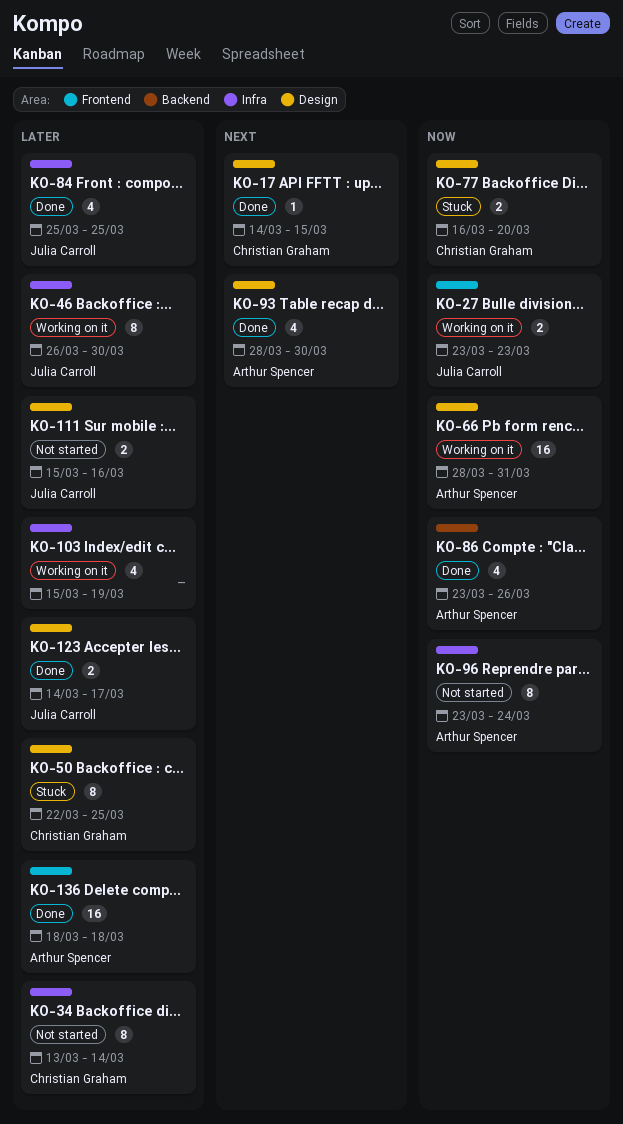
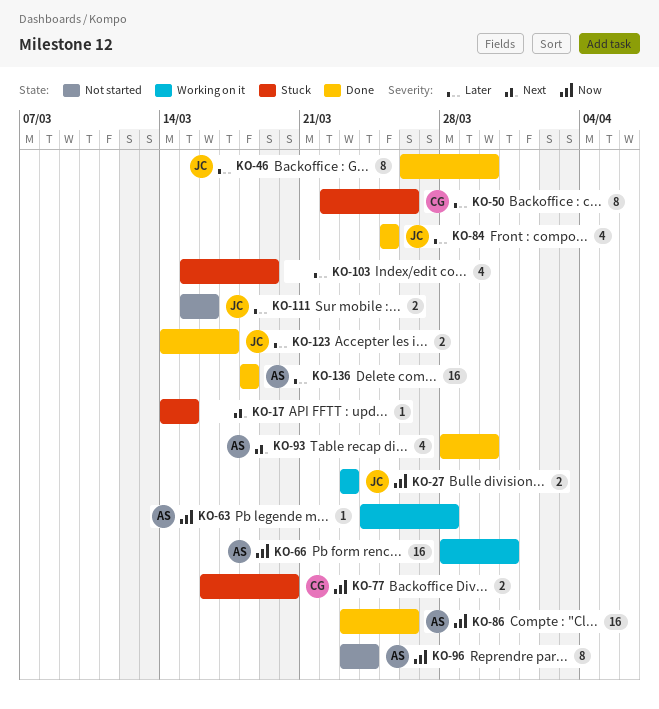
KO-17, status: Done -> Stuck
KO-17, owner: Christian Graham -> none
KO-34: present -> none
KO-46, status: Working on it -> Done
KO-50, due: Mar 25 -> Mar 26
KO-63: none -> present
KO-86, estimate: 4 -> 16
KO-103, status: Working on it -> Stuck

